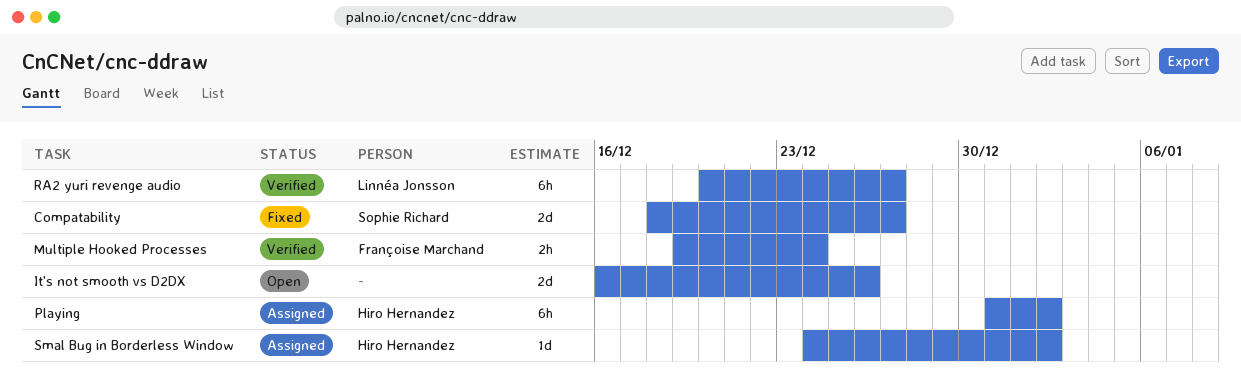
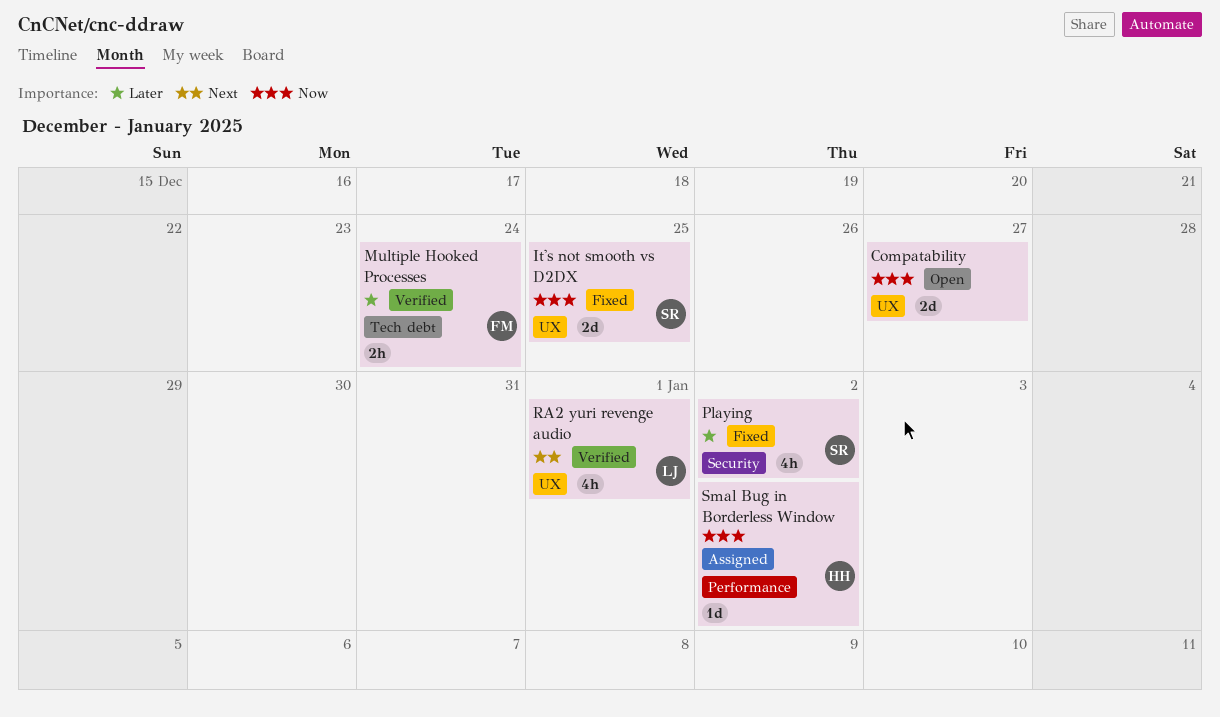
Compatability, status: Fixed -> Open
Compatability, owner: Sophie Richard -> none
It's not smooth vs D2DX, status: Open -> Fixed
It's not smooth vs D2DX, owner: none -> Sophie Richard
It's not smooth vs D2DX, due: Dec 26 -> Dec 25
Playing, status: Assigned -> Fixed
Playing, owner: Hiro Hernandez -> Sophie Richard
Playing, estimate: 6h -> 4h
RA2 yuri revenge audio, estimate: 6h -> 4h
RA2 yuri revenge audio, due: Dec 27 -> Jan 1

